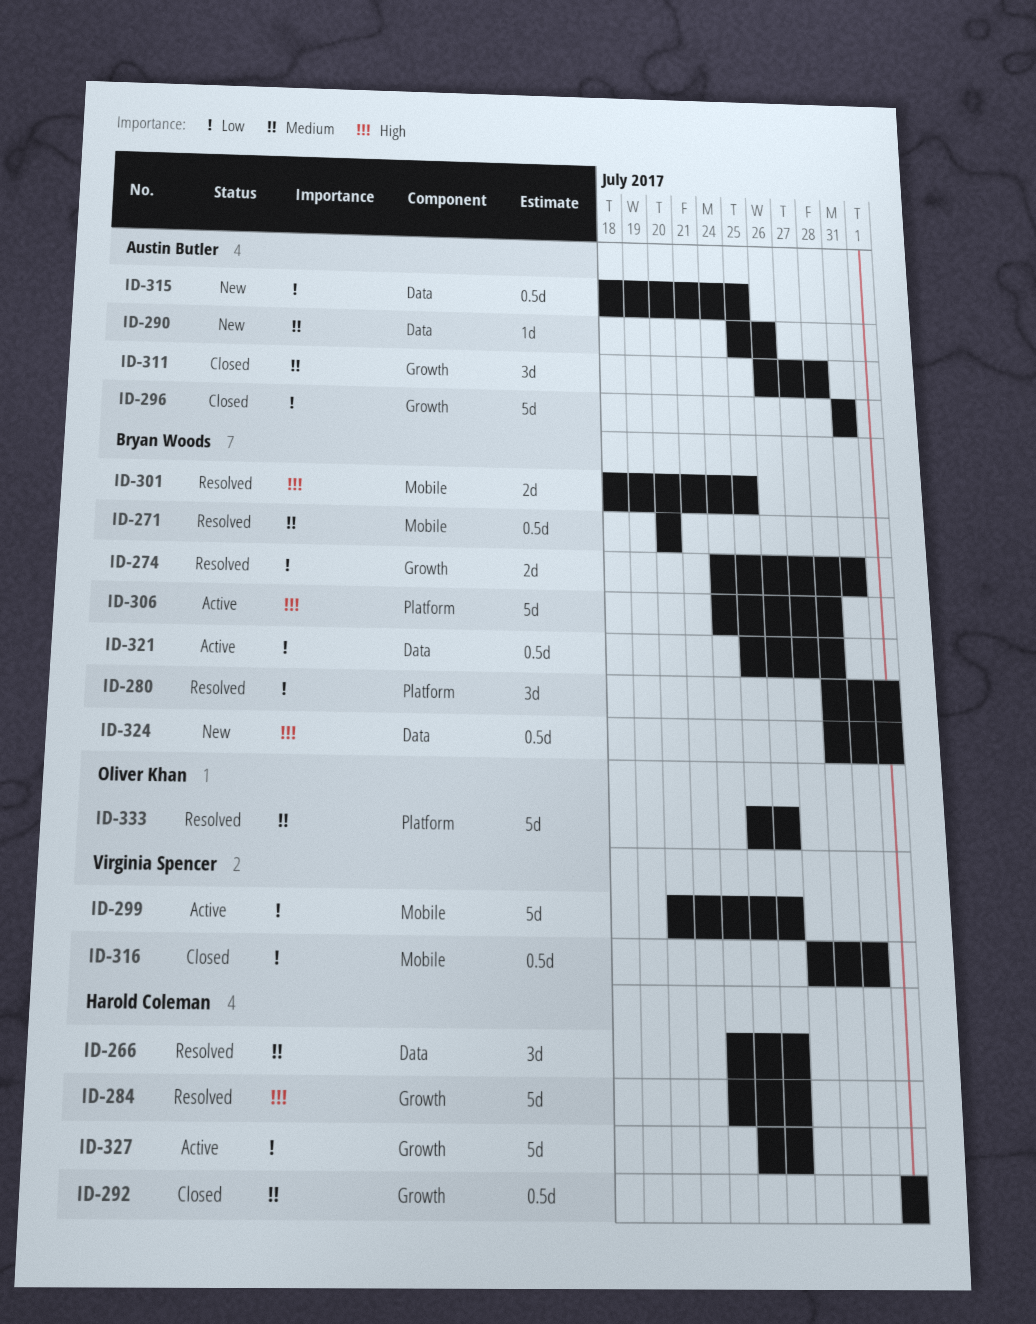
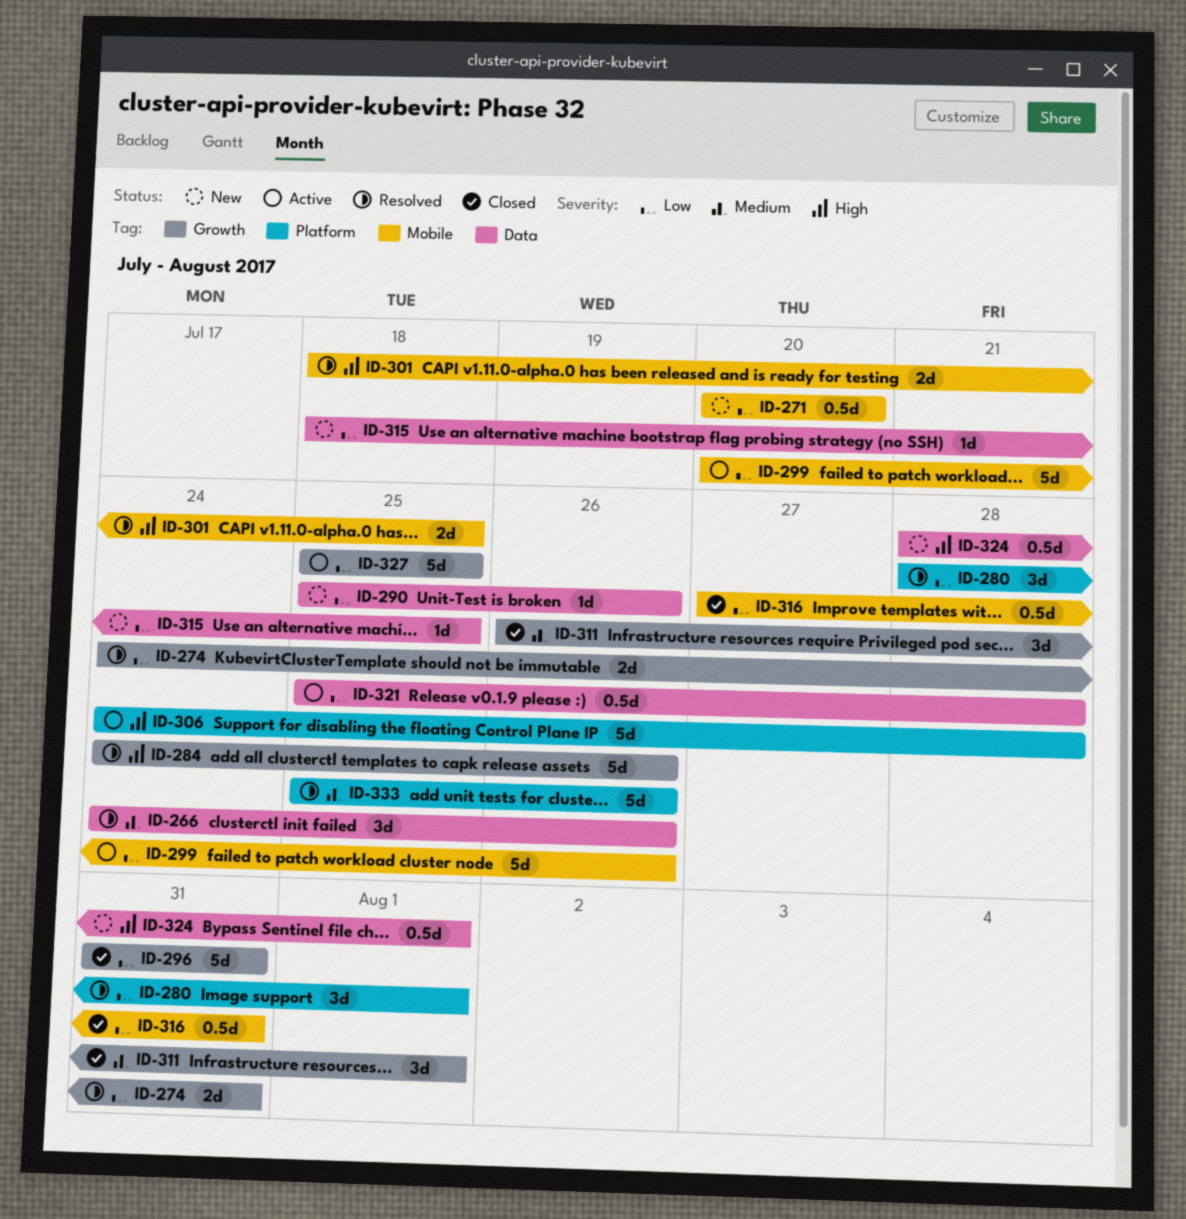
ID-271, status: Resolved -> New
ID-271, priority: Medium -> Low
ID-290, priority: Medium -> Low
ID-292: present -> none
ID-311, due: Jul 28 -> Aug 1
ID-315, estimate: 0.5d -> 1d
ID-327, due: Jul 26 -> Jul 25

